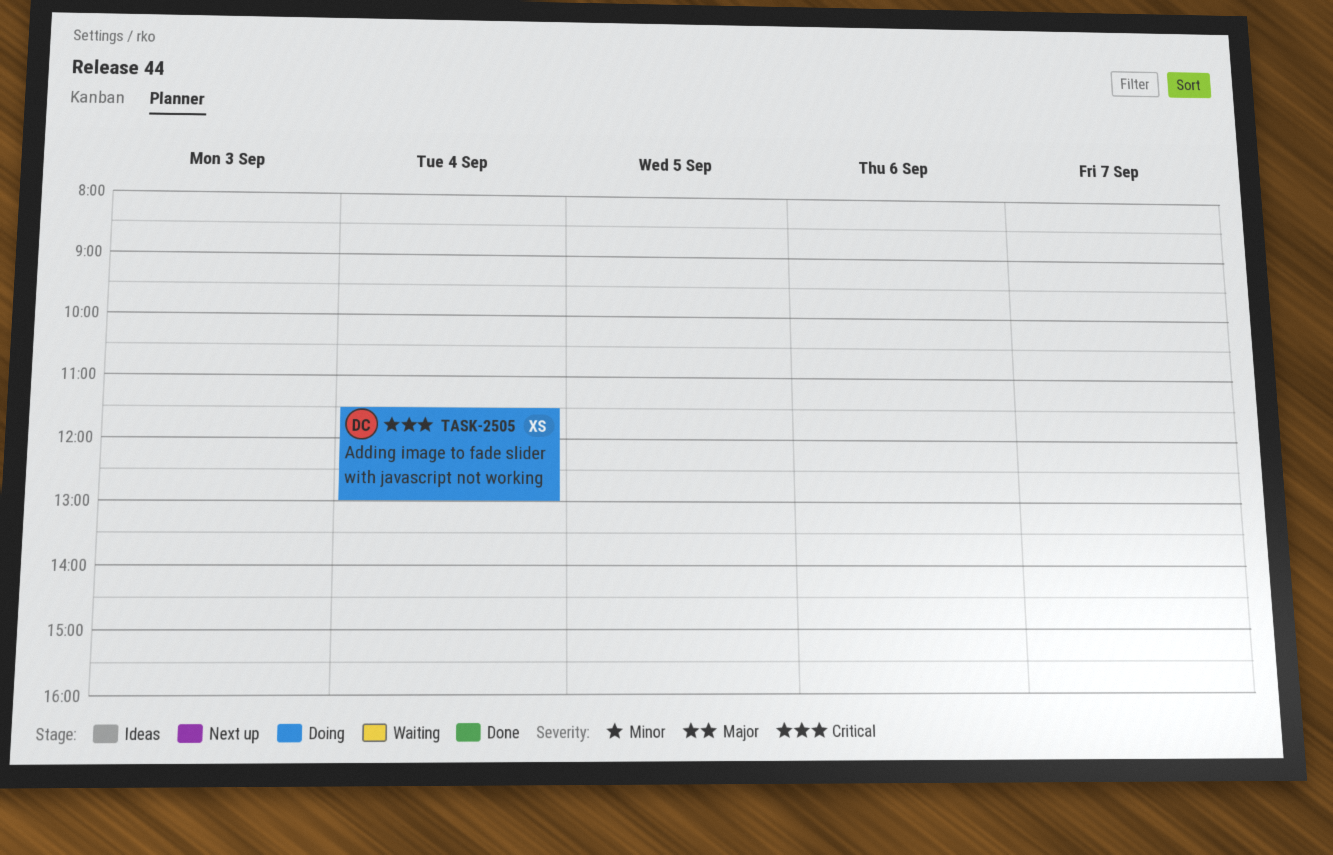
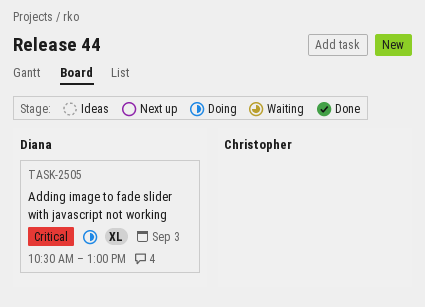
TASK-2505, estimate: XS -> XL
TASK-2505, day: Sep 4 -> Sep 3
TASK-2505, begins: 11:30 -> 10:30

